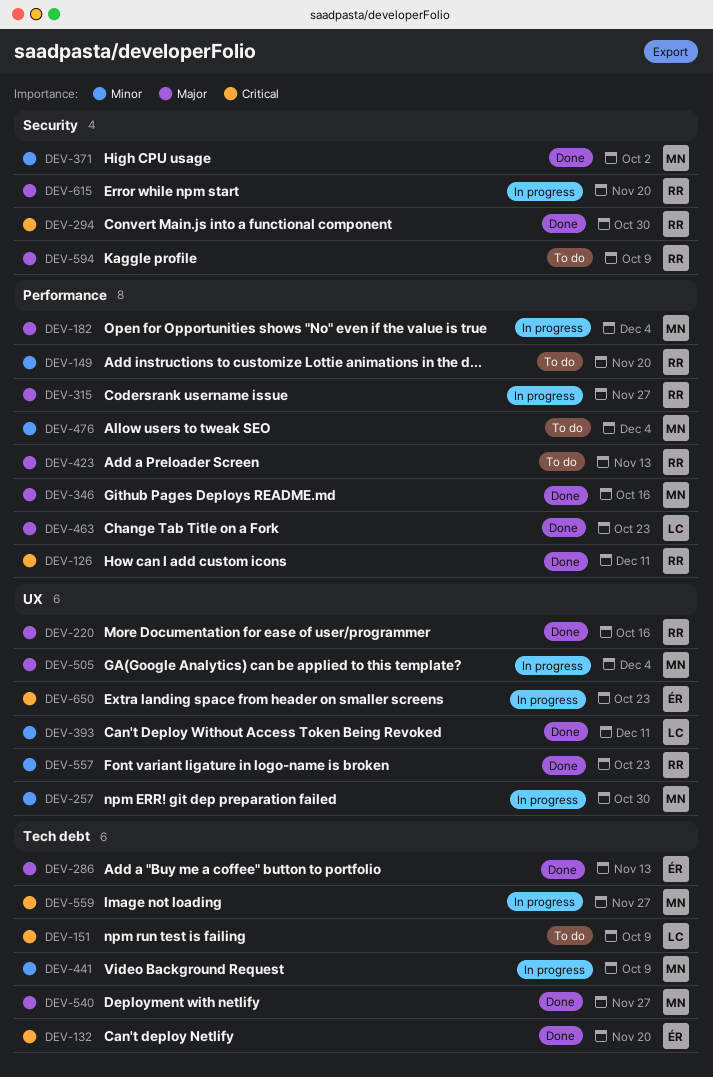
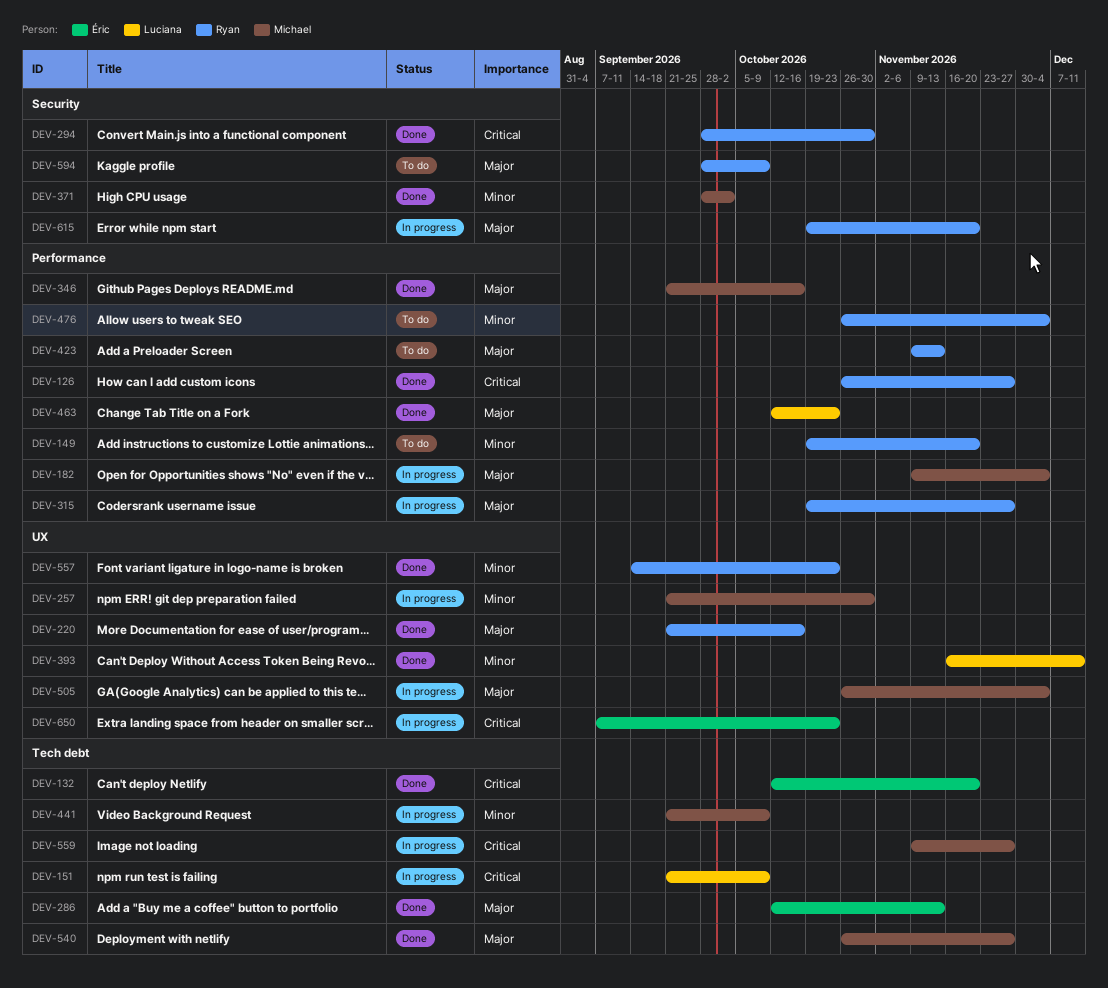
DEV-126, due: Dec 11 -> Nov 27
DEV-151, status: To do -> In progress
DEV-476, owner: Michael -> Ryan

